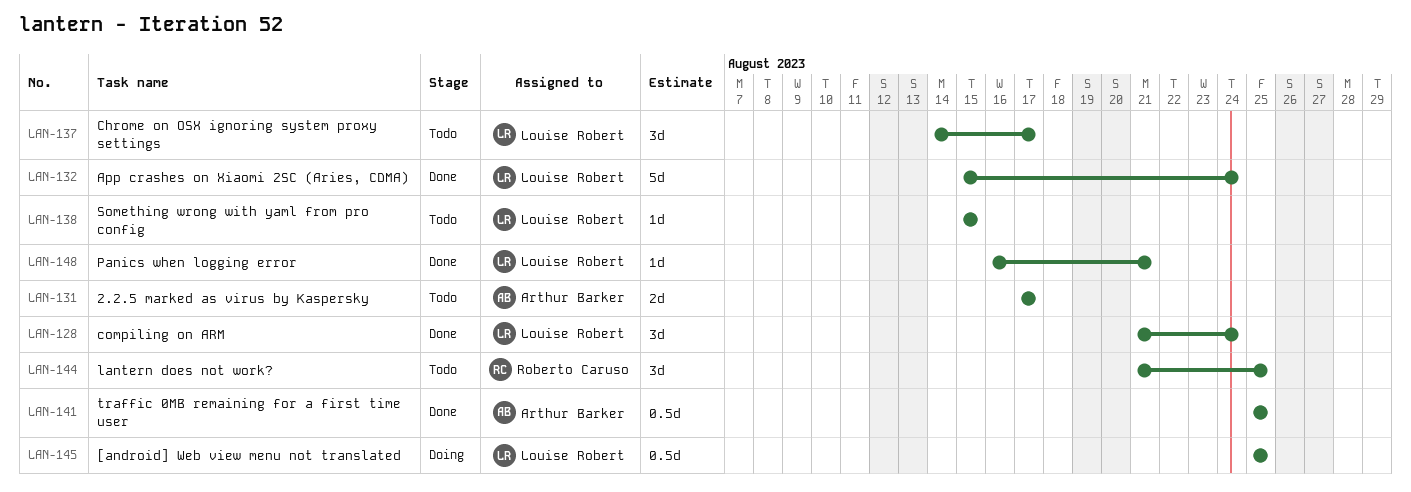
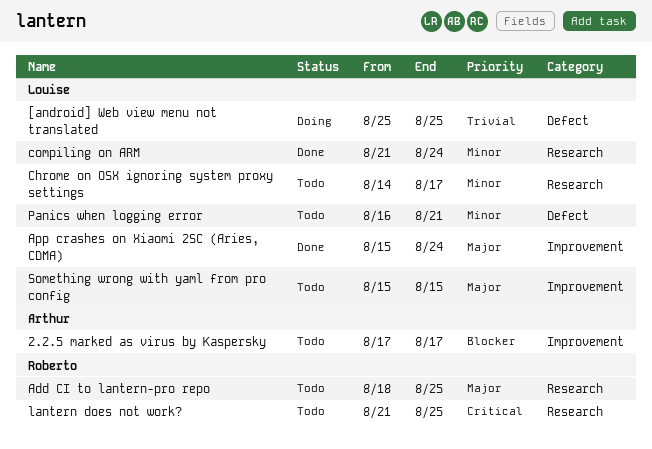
Add CI to lantern-pro repo: none -> present
Panics when logging error, status: Done -> Todo
traffic 0MB remaining for a first time user: present -> none

